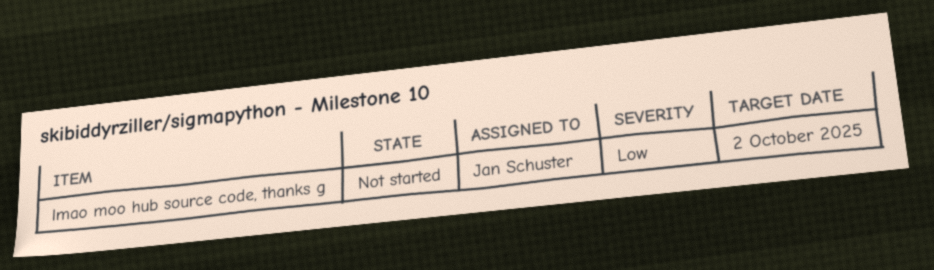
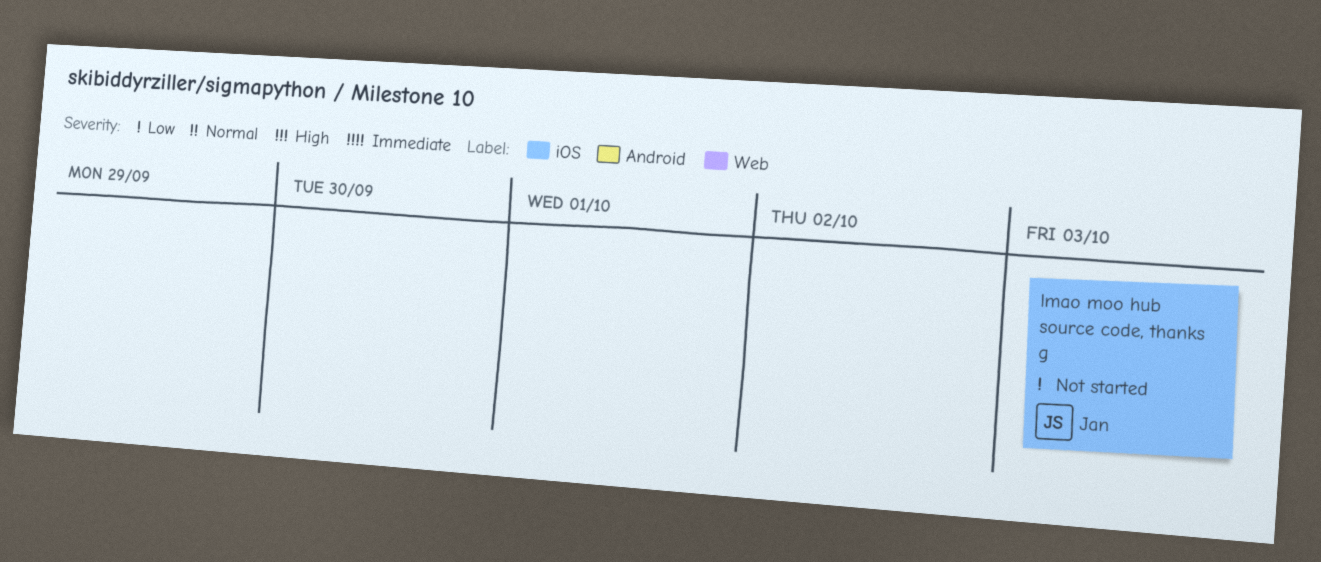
lmao moo hub source code, thanks g, due: Oct 2 -> Oct 3

